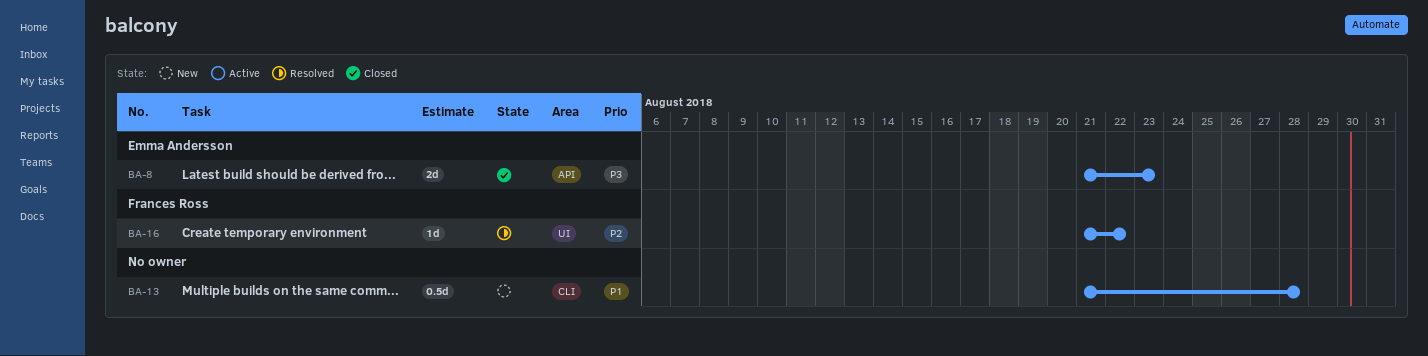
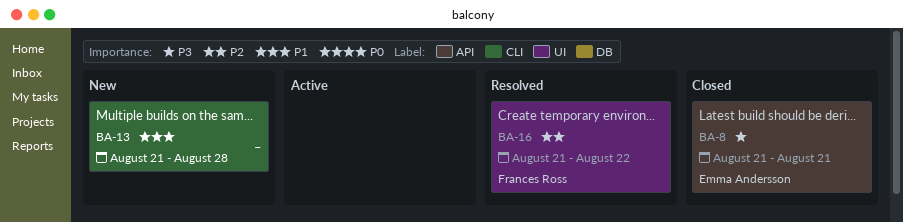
BA-8, due: Aug 23 -> Aug 21

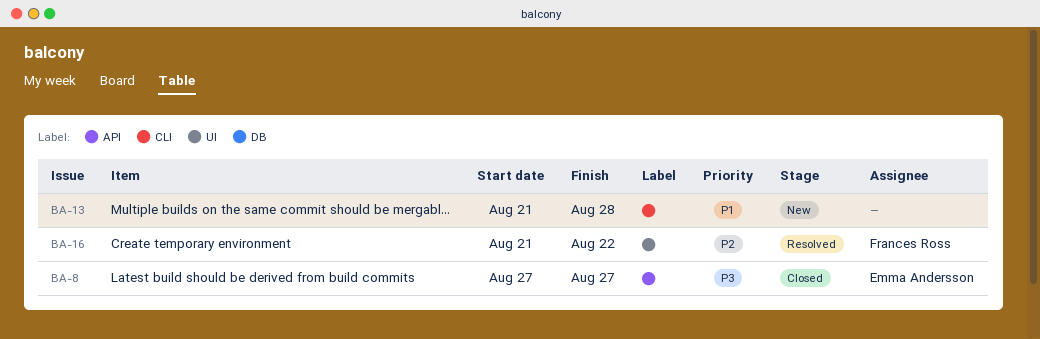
BA-8, start: Aug 21 -> Aug 27
BA-8, due: Aug 21 -> Aug 27

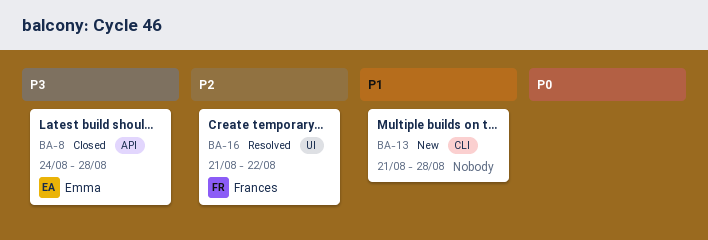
BA-8, start: Aug 27 -> Aug 24
BA-8, due: Aug 27 -> Aug 28

